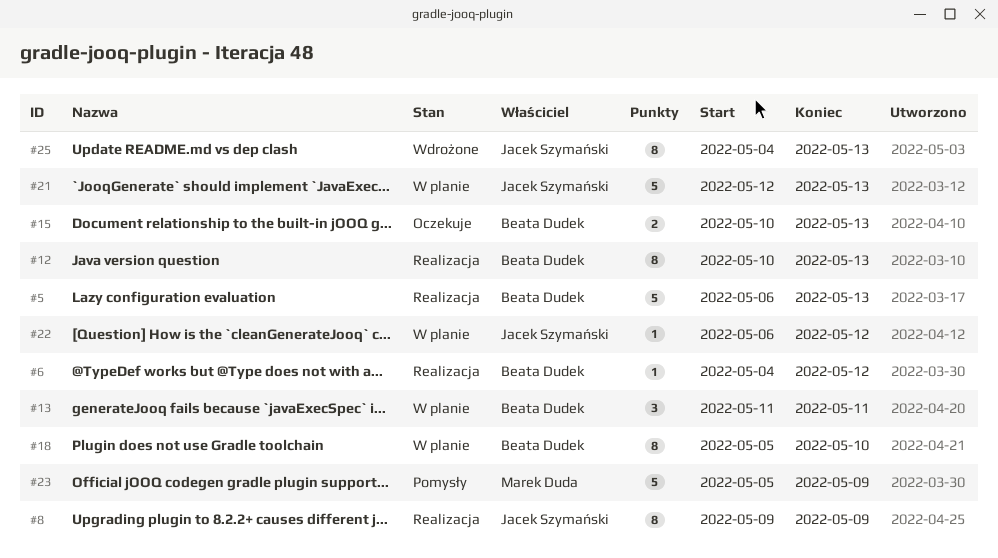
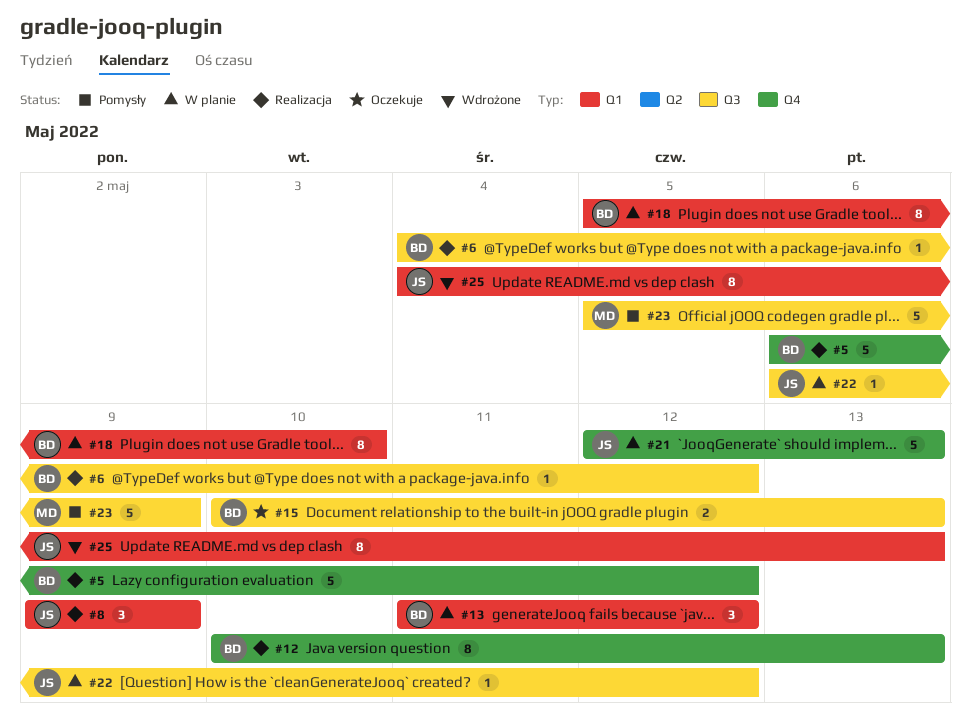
#5, due: May 13 -> May 12
#8, estimate: 8 -> 3
#13, due: May 11 -> May 12

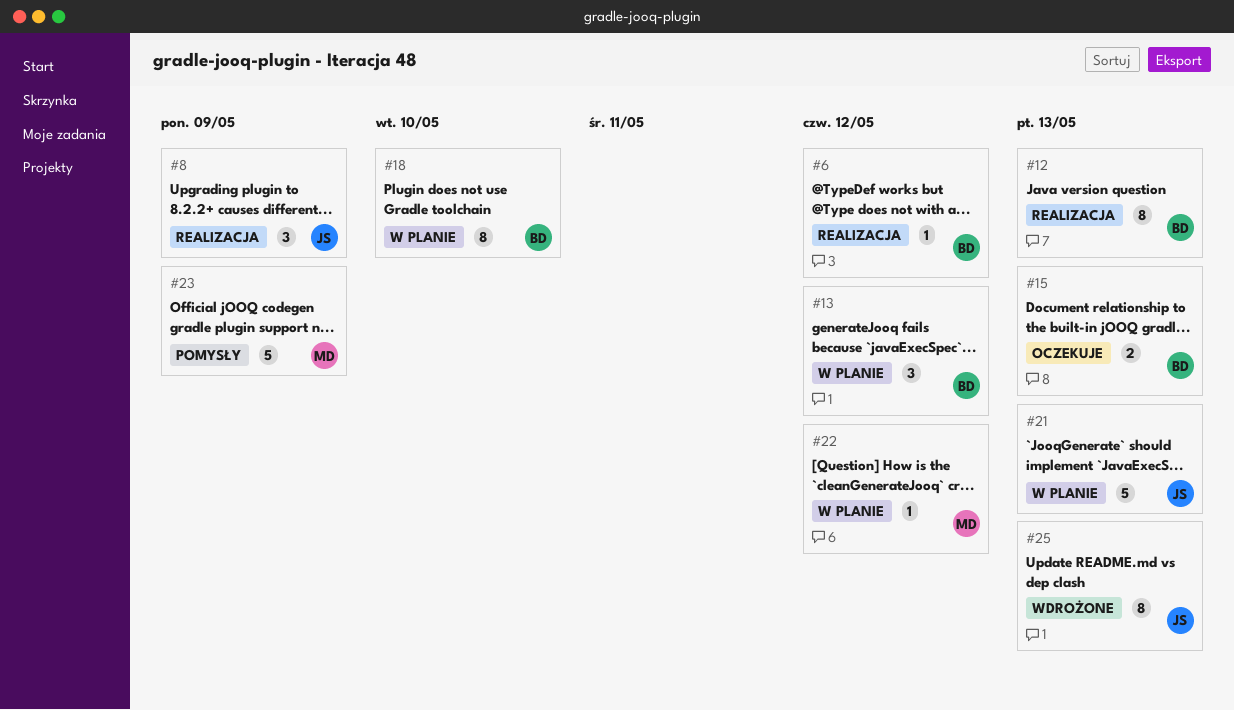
#5: present -> none
#22, owner: JS -> MD

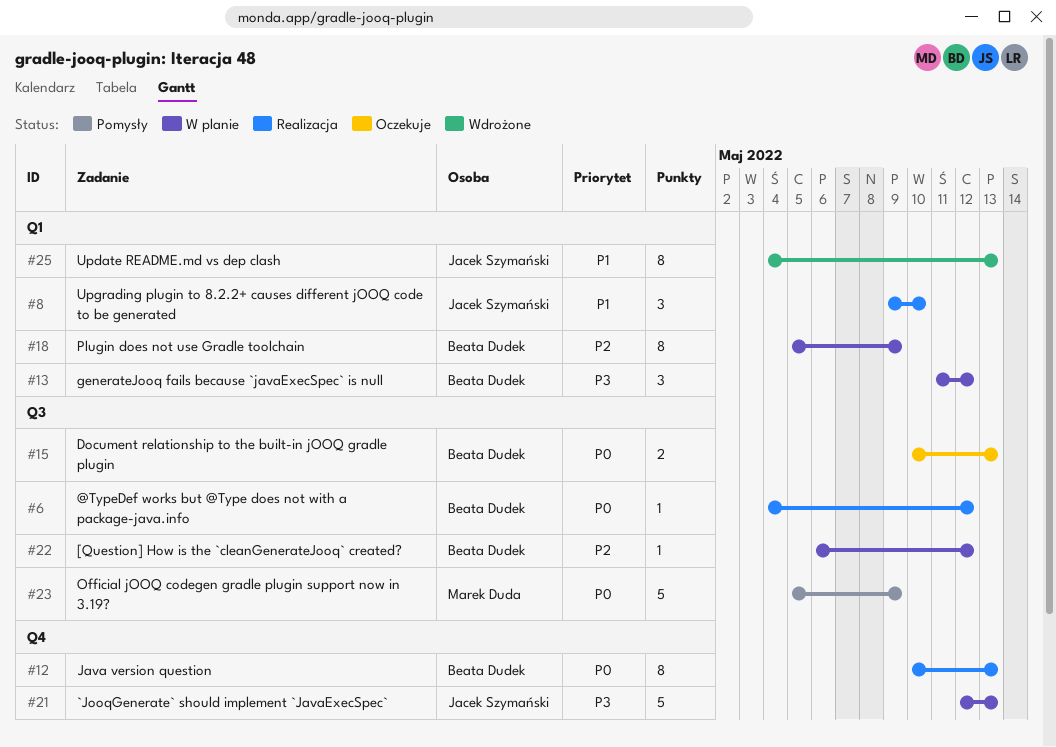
#8, due: May 9 -> May 10
#18, due: May 10 -> May 9
#22, owner: Marek Duda -> Beata Dudek

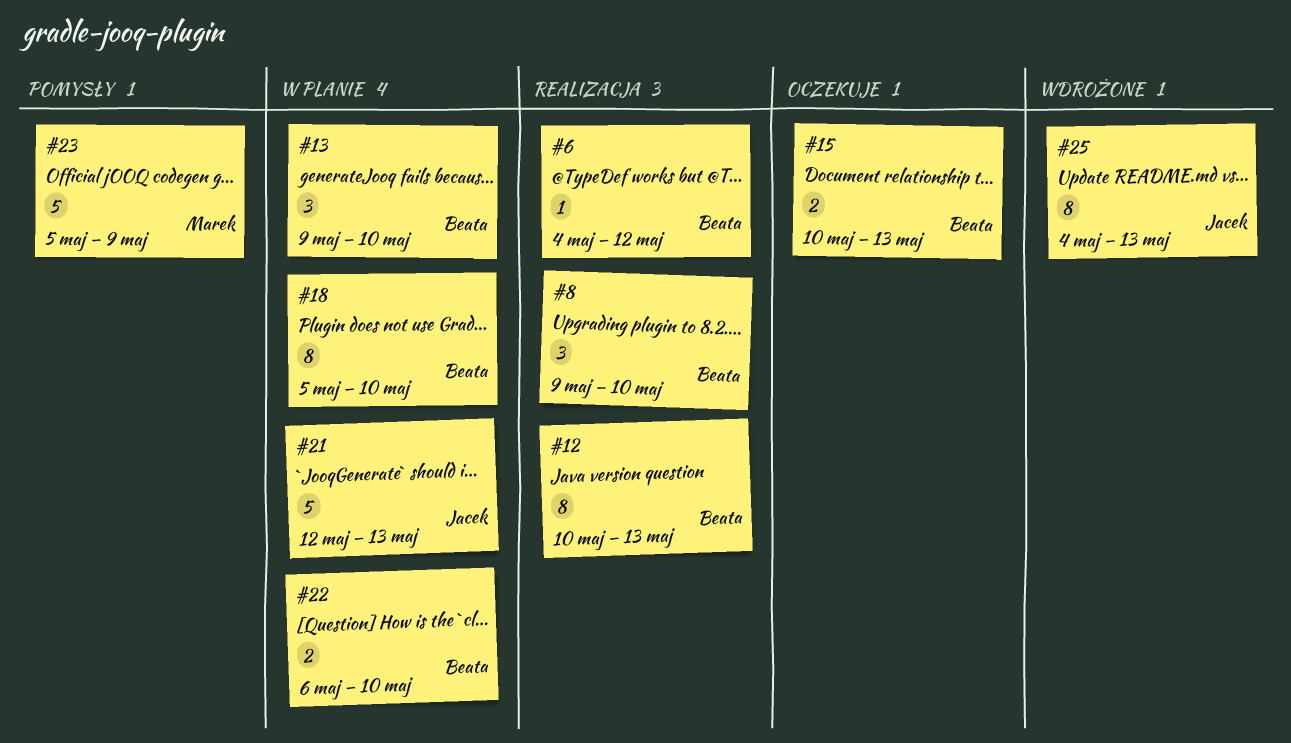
#8, owner: Jacek Szymański -> Beata Dudek
#13, start: May 11 -> May 9
#13, due: May 12 -> May 10
#18, due: May 9 -> May 10
#22, estimate: 1 -> 2
#22, due: May 12 -> May 10

